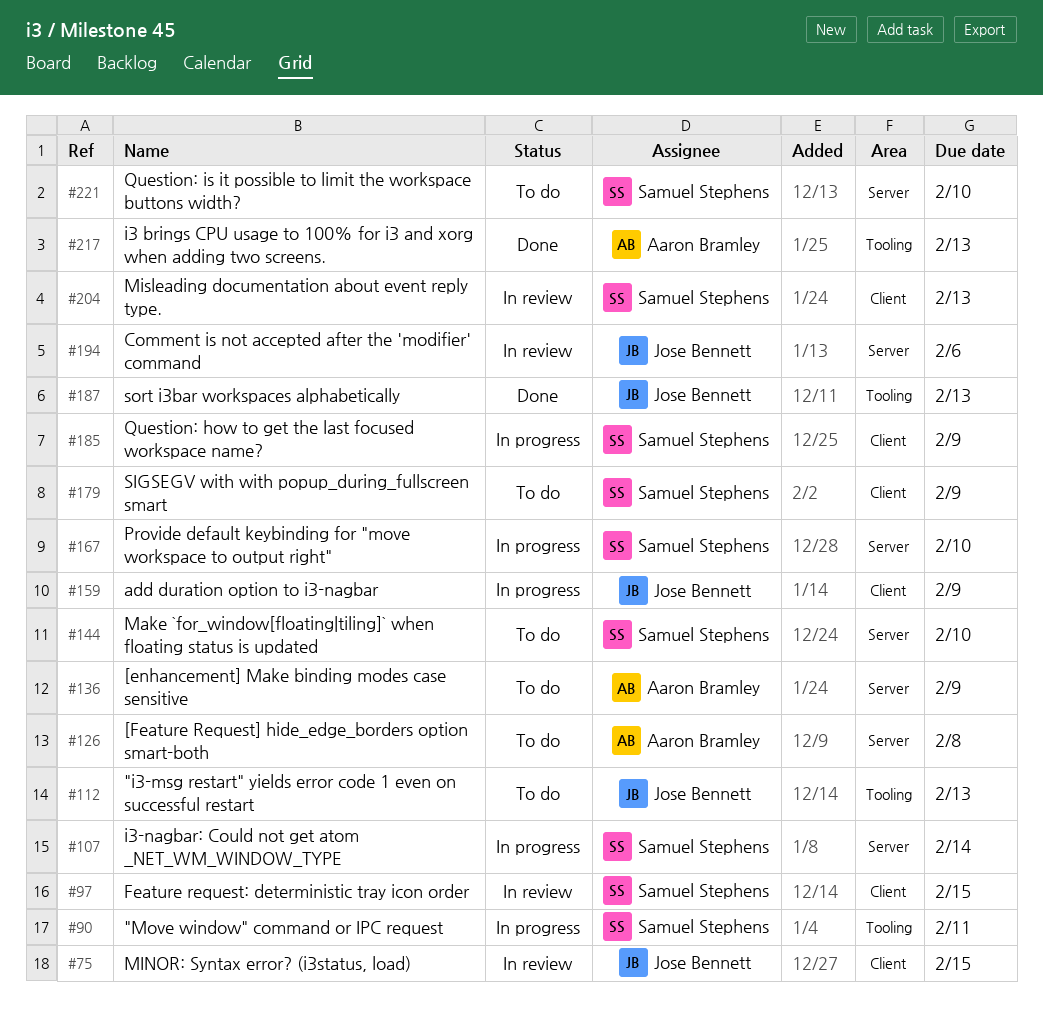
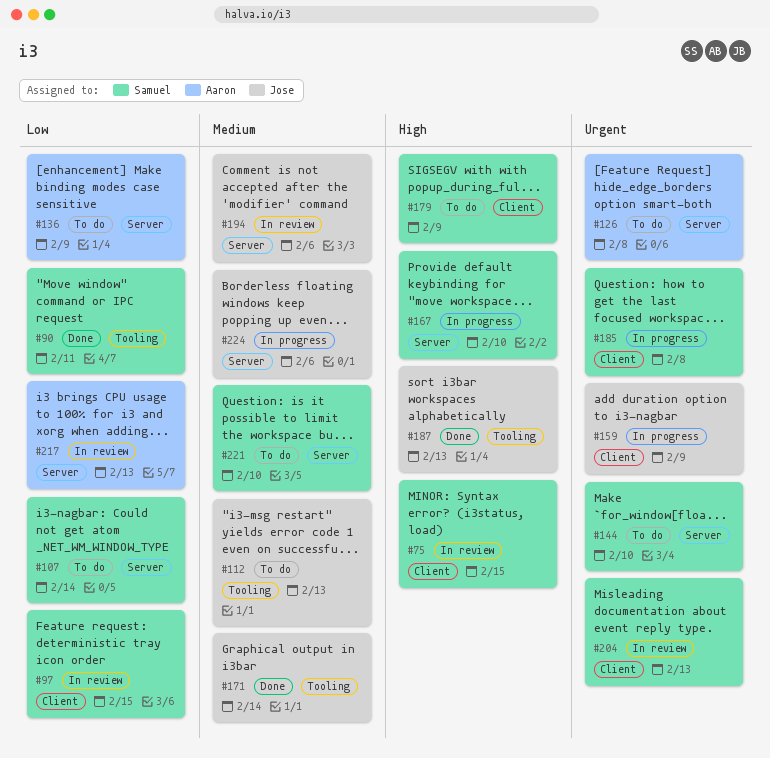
#75, owner: Jose Bennett -> Samuel Stephens
#90, status: In progress -> Done
#107, status: In progress -> To do
#171: none -> present
#185, due: Feb 9 -> Feb 8
#217, status: Done -> In review
#217, label: Tooling -> Server
#224: none -> present

